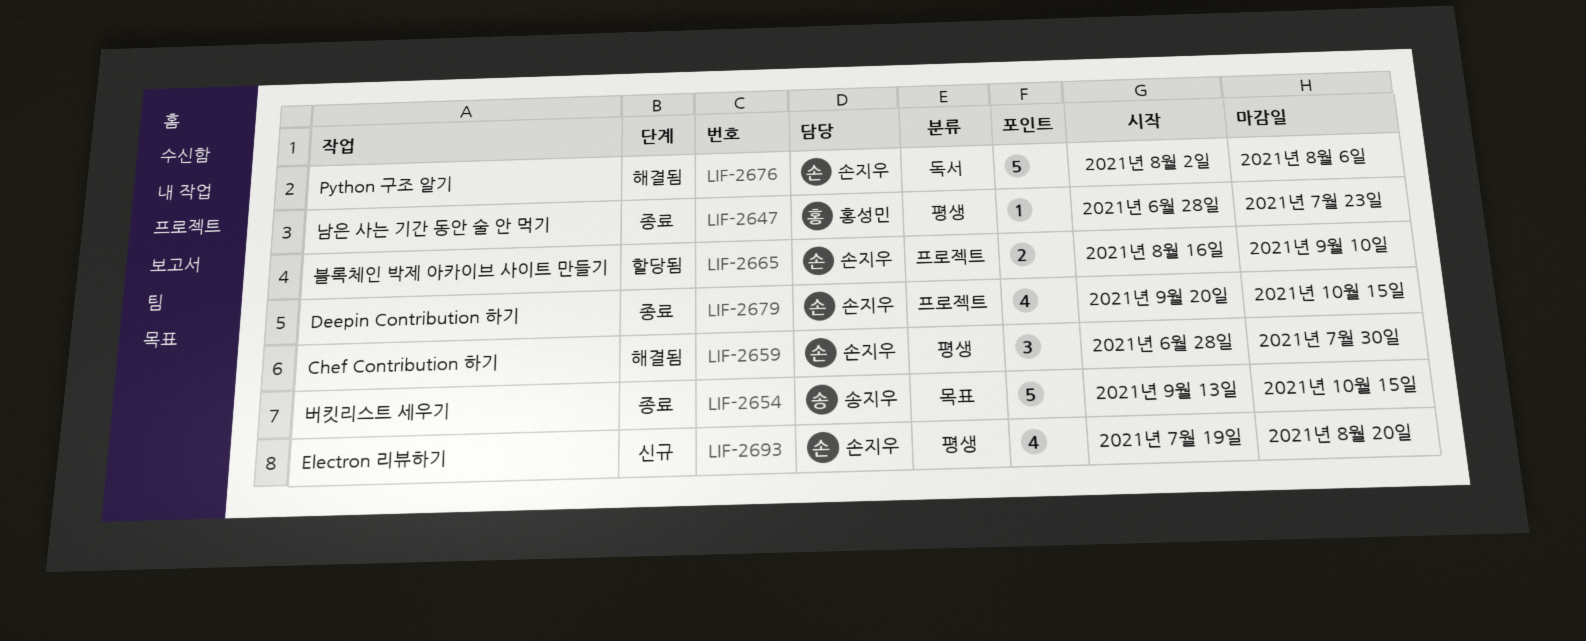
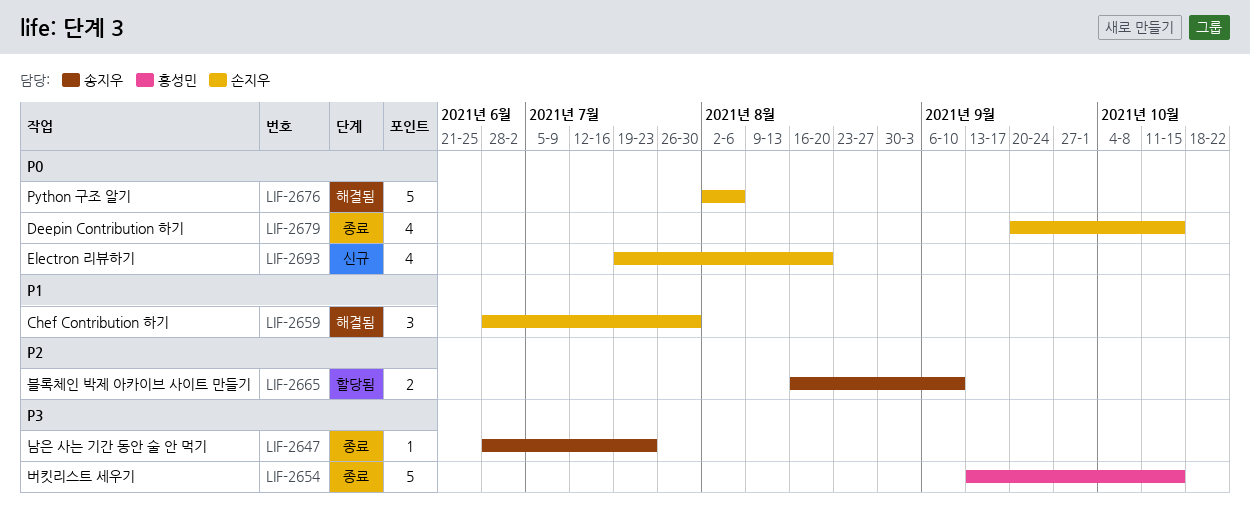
LIF-2647, owner: 홍성민 -> 송지우
LIF-2654, owner: 송지우 -> 홍성민
LIF-2665, owner: 손지우 -> 송지우

